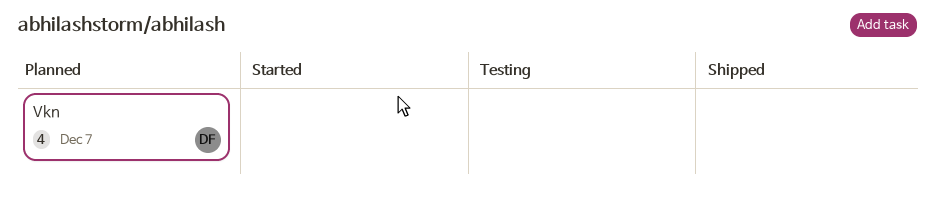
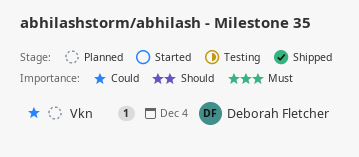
Vkn, estimate: 4 -> 1
Vkn, due: Dec 7 -> Dec 4

